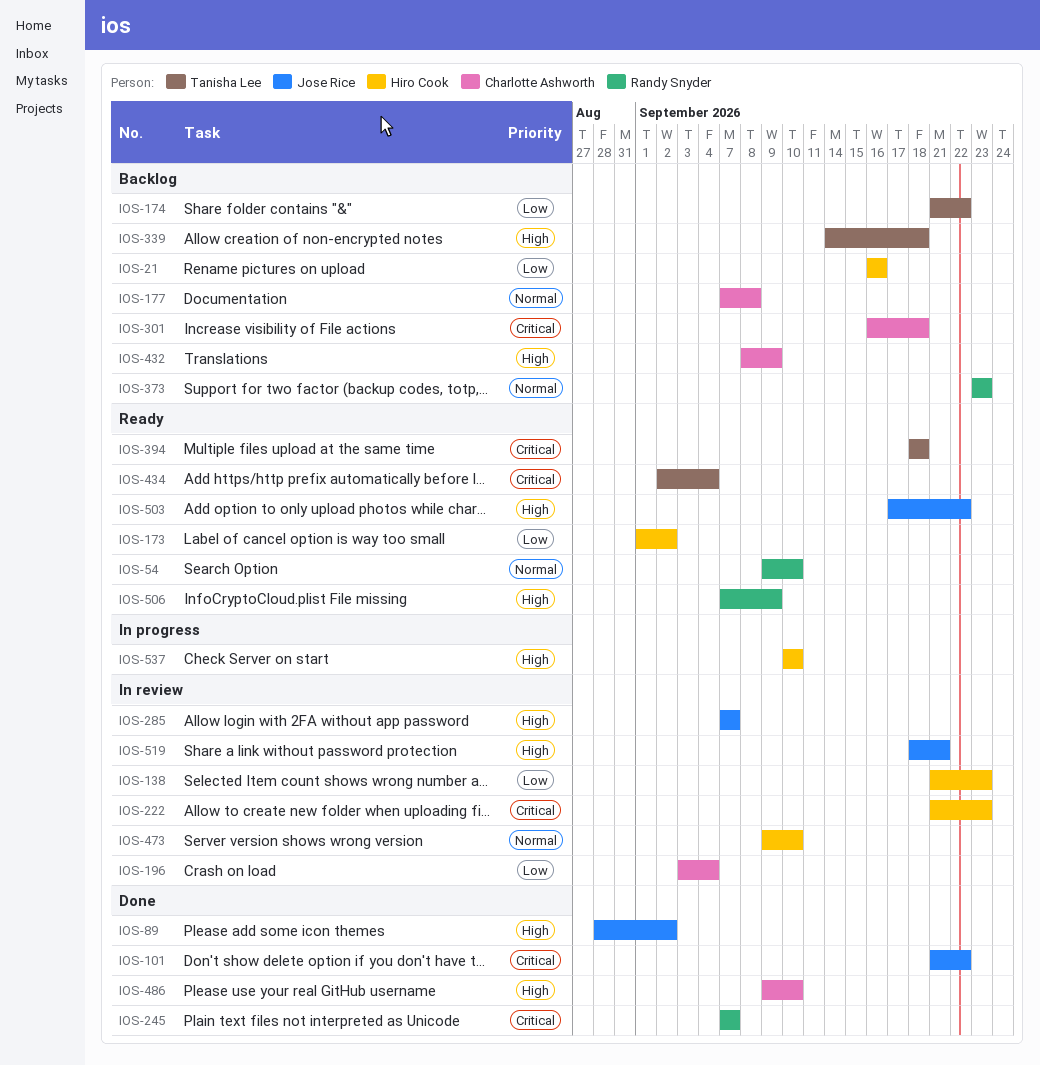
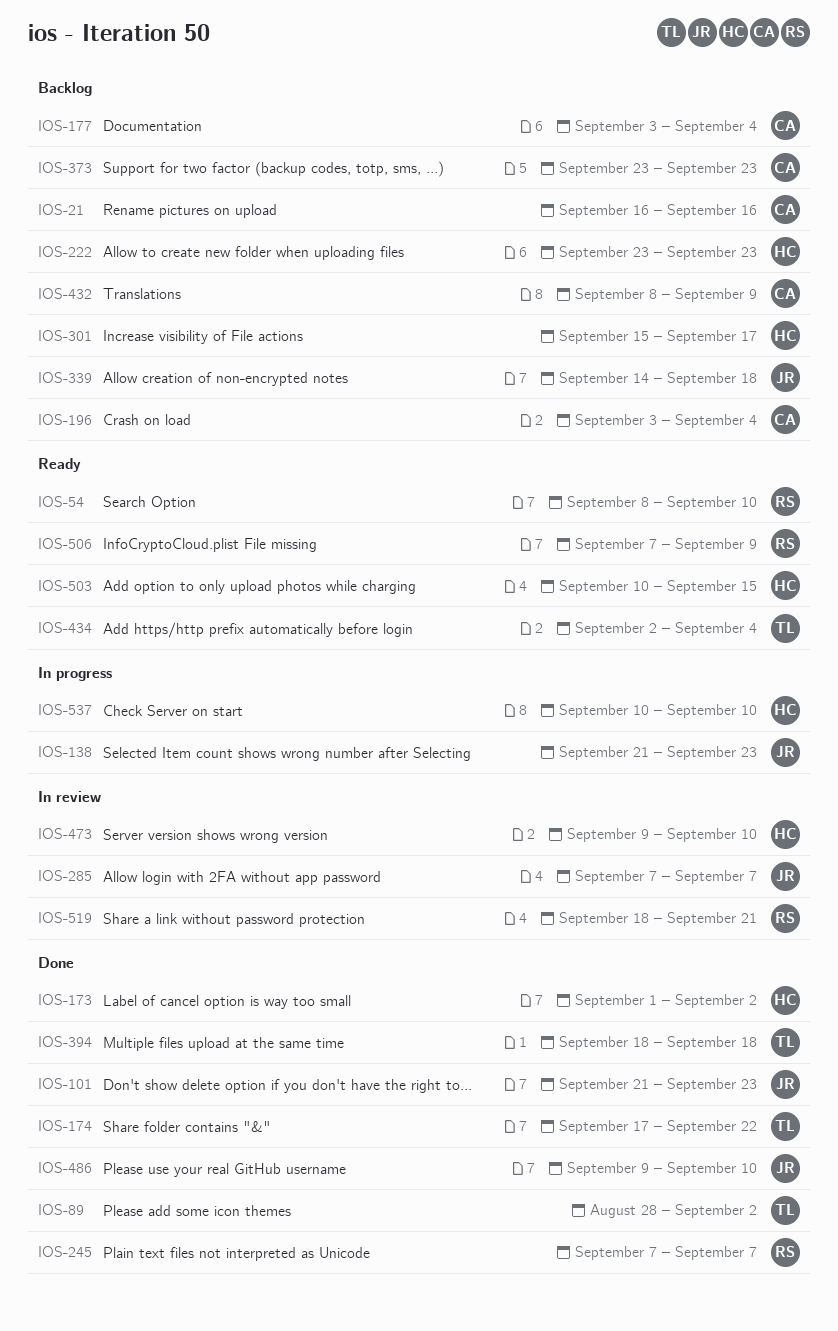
IOS-21, owner: Hiro Cook -> Charlotte Ashworth
IOS-54, start: Sep 9 -> Sep 8
IOS-89, owner: Jose Rice -> Tanisha Lee
IOS-101, due: Sep 22 -> Sep 23
IOS-138, status: In review -> In progress
IOS-138, owner: Hiro Cook -> Jose Rice
IOS-173, status: Ready -> Done
IOS-174, status: Backlog -> Done
IOS-174, start: Sep 21 -> Sep 17
IOS-177, start: Sep 7 -> Sep 3
IOS-177, due: Sep 8 -> Sep 4
IOS-196, status: In review -> Backlog
IOS-222, status: In review -> Backlog
IOS-222, start: Sep 21 -> Sep 23
IOS-301, owner: Charlotte Ashworth -> Hiro Cook
IOS-301, start: Sep 16 -> Sep 15
IOS-301, due: Sep 18 -> Sep 17
IOS-339, owner: Tanisha Lee -> Jose Rice
IOS-373, owner: Randy Snyder -> Charlotte Ashworth
IOS-394, status: Ready -> Done
IOS-486, owner: Charlotte Ashworth -> Jose Rice
IOS-503, owner: Jose Rice -> Hiro Cook
IOS-503, start: Sep 17 -> Sep 10
IOS-503, due: Sep 22 -> Sep 15
IOS-519, owner: Jose Rice -> Randy Snyder

